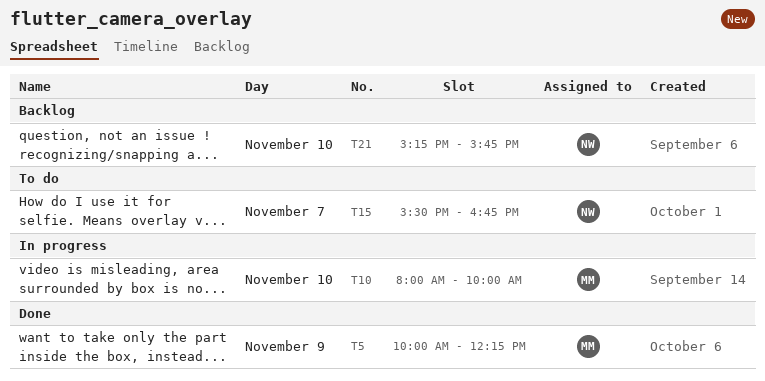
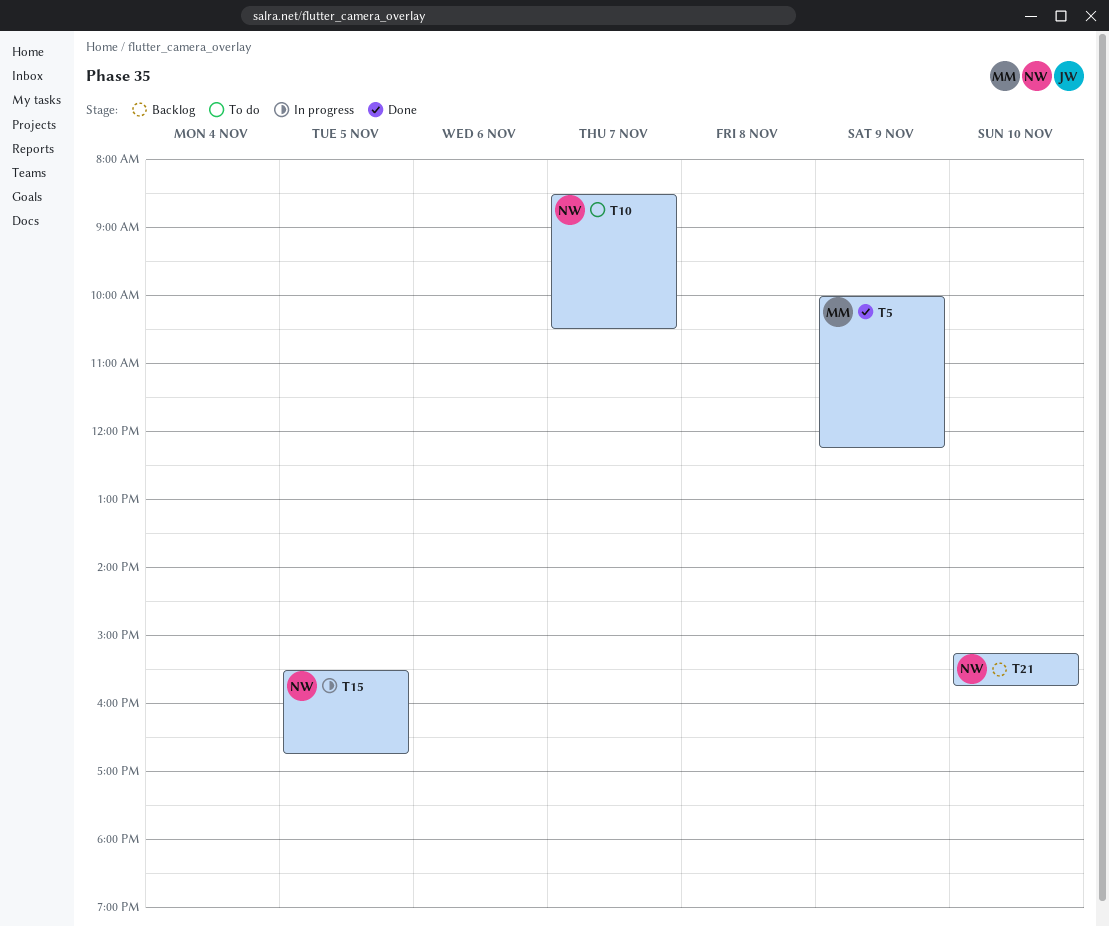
T10, status: In progress -> To do
T10, owner: MM -> NW
T10, day: Nov 10 -> Nov 7
T10, begins: 08:00 -> 08:30
T10, ends: 10:00 -> 10:30
T15, status: To do -> In progress
T15, day: Nov 7 -> Nov 5

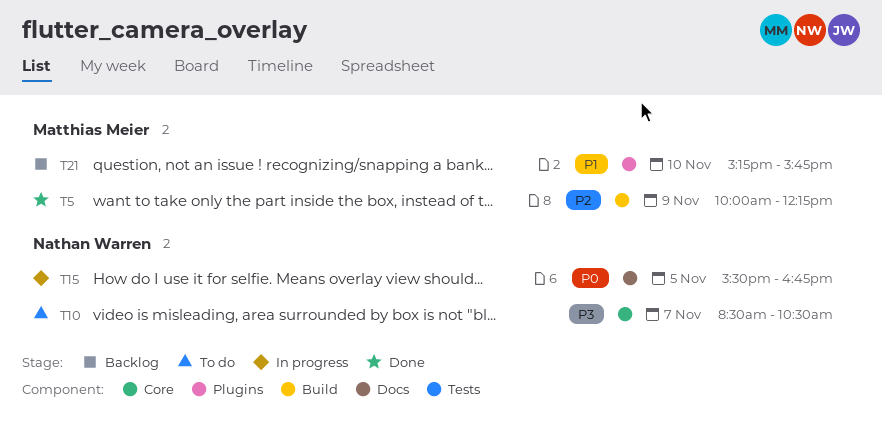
T21, owner: Nathan Warren -> Matthias Meier

